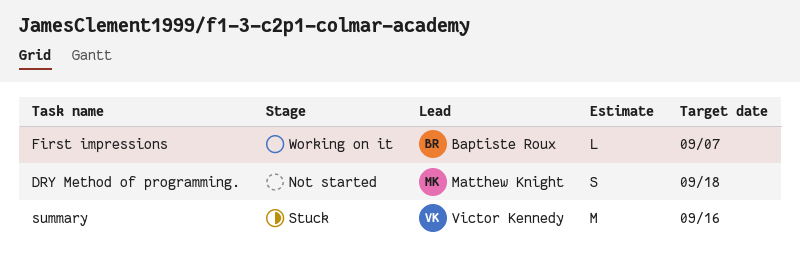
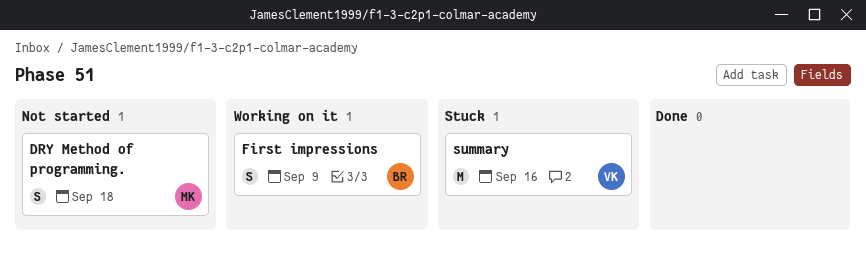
First impressions, estimate: L -> S
First impressions, due: Sep 7 -> Sep 9

